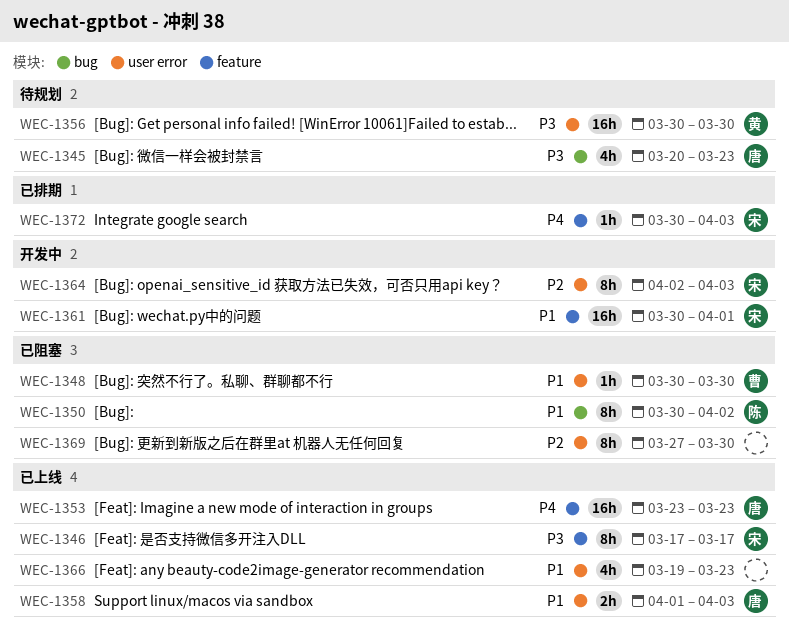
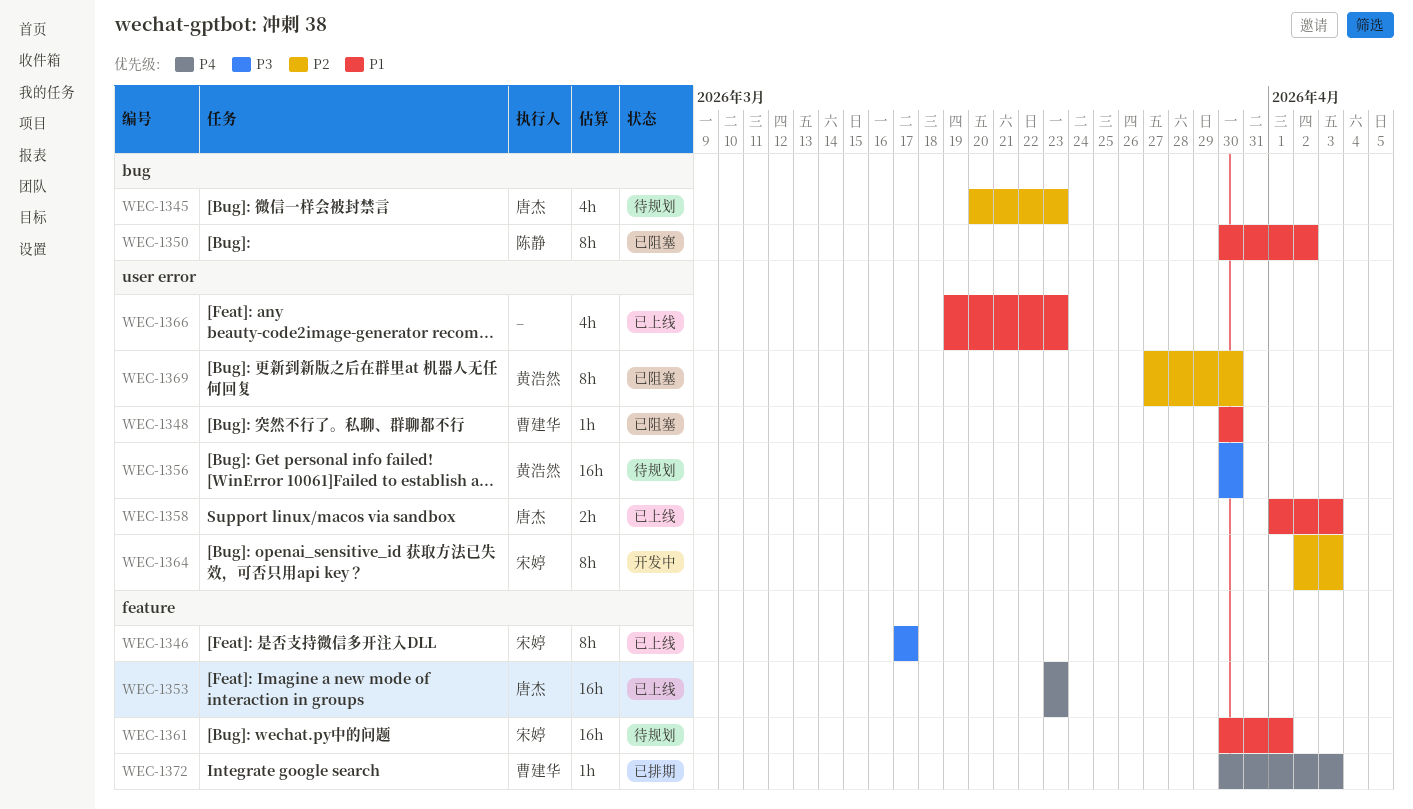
WEC-1345, priority: P3 -> P2
WEC-1361, status: 开发中 -> 待规划
WEC-1369, owner: none -> 黄浩然
WEC-1372, owner: 宋婷 -> 曹建华

